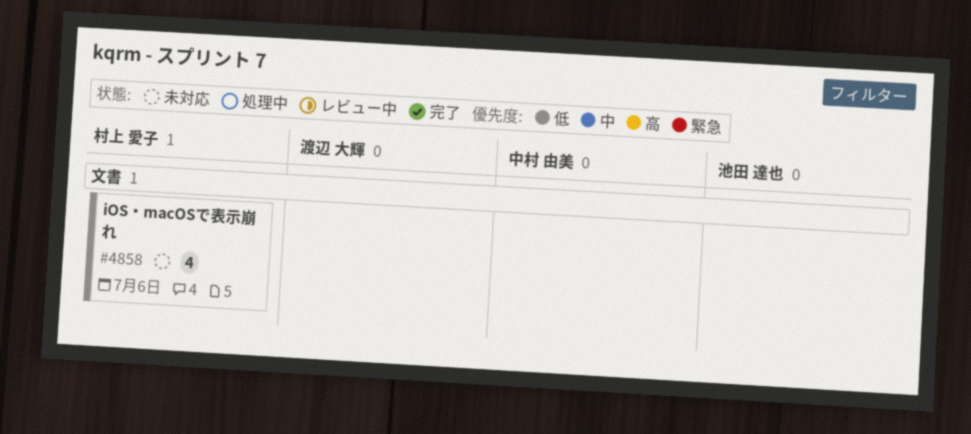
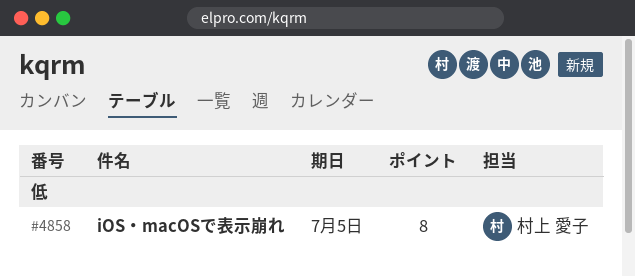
#4858, estimate: 4 -> 8
#4858, due: Jul 6 -> Jul 5

